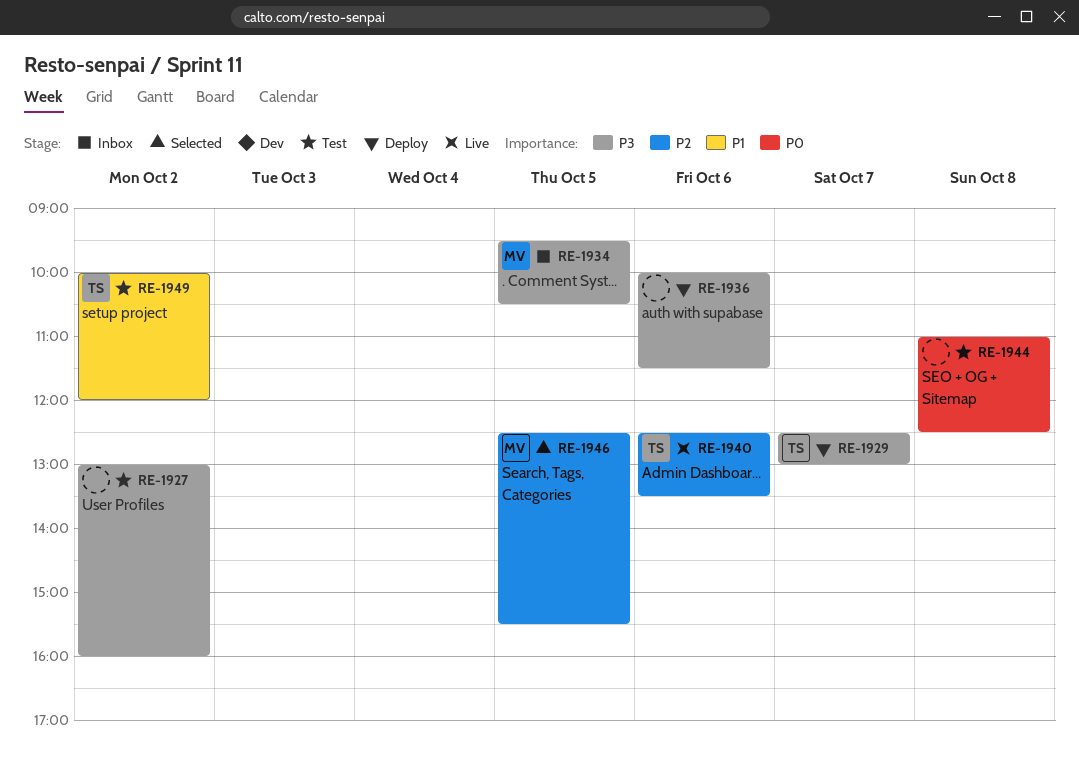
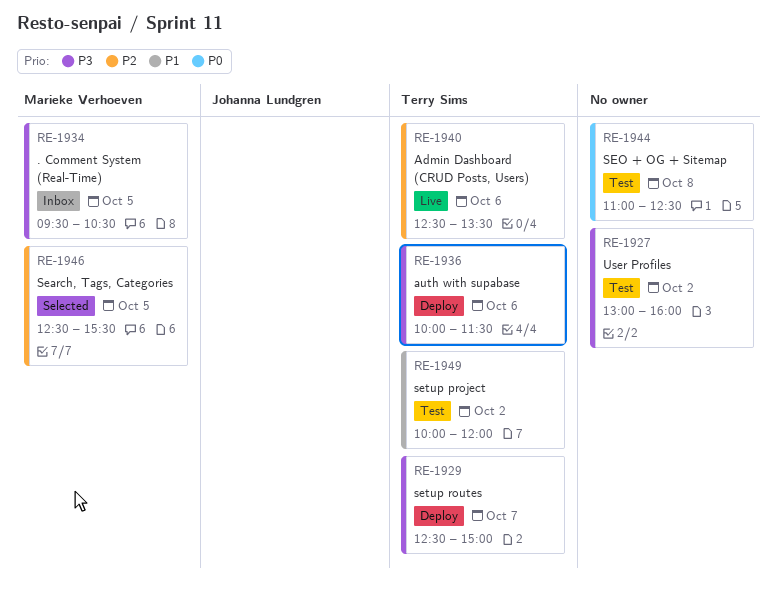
RE-1929, ends: 13:00 -> 15:00
RE-1936, owner: none -> Terry Sims

